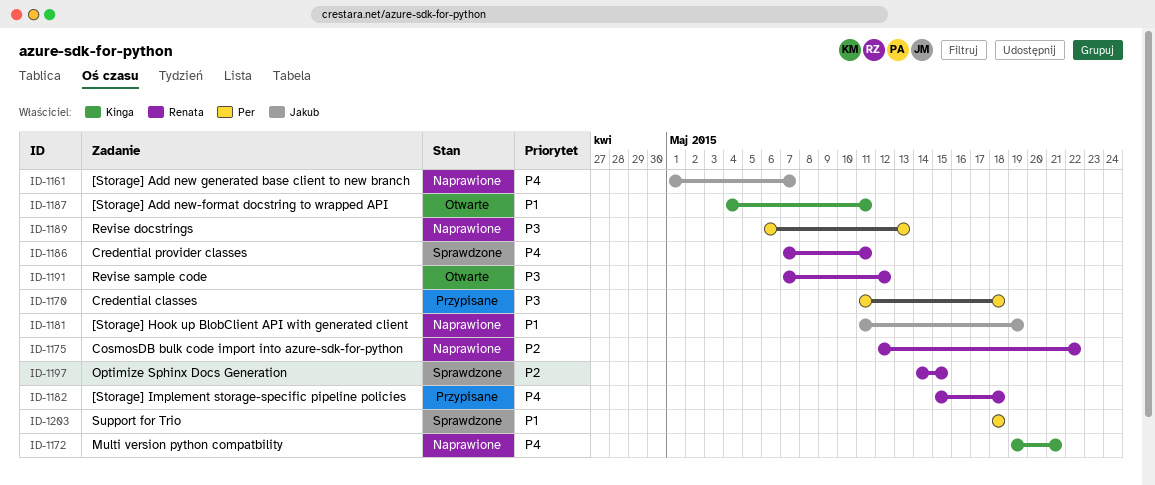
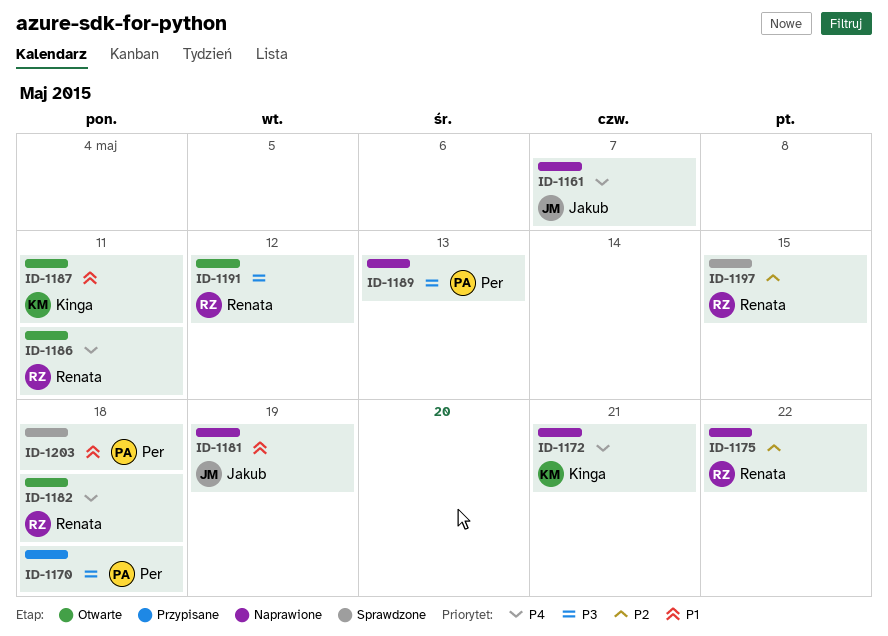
ID-1182, status: Przypisane -> Otwarte
ID-1186, status: Sprawdzone -> Otwarte

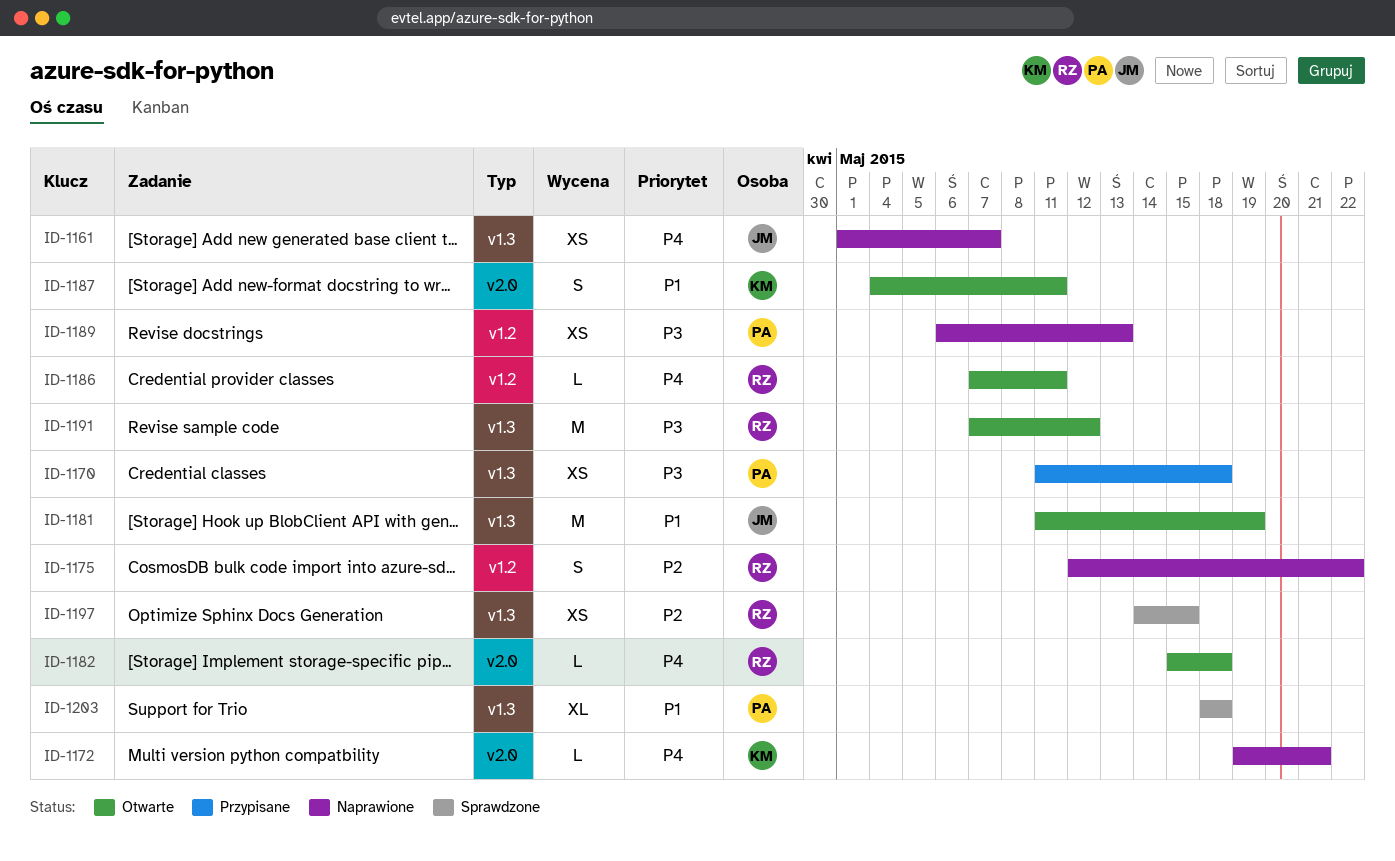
ID-1181, status: Naprawione -> Otwarte

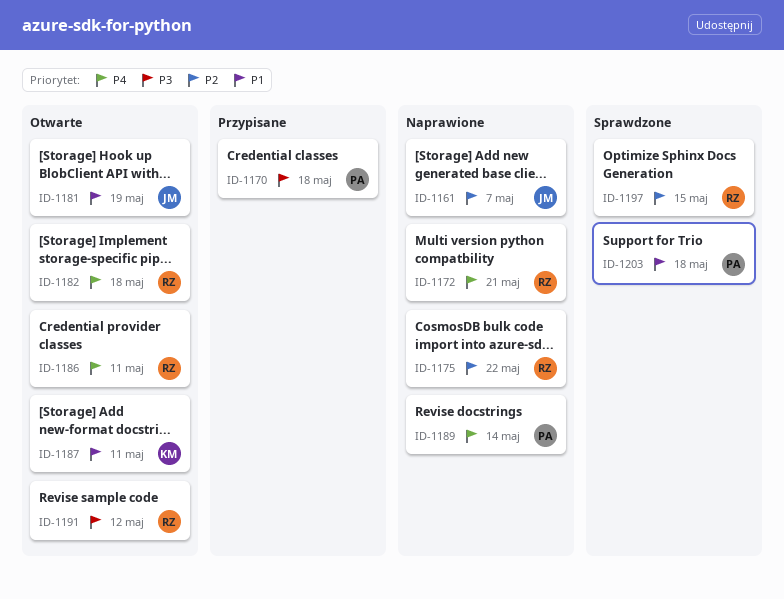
ID-1161, priority: P4 -> P2
ID-1172, owner: KM -> RZ
ID-1189, priority: P3 -> P4
ID-1189, due: May 13 -> May 14

